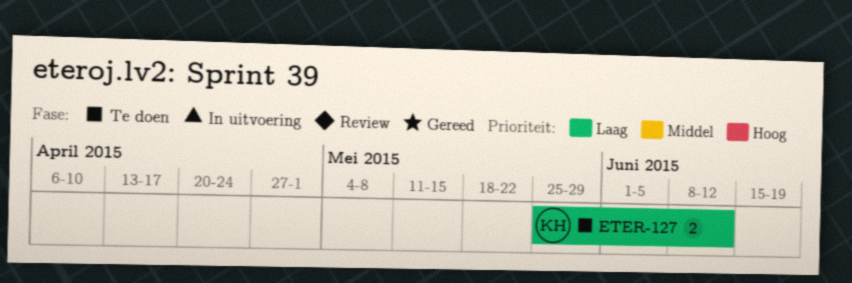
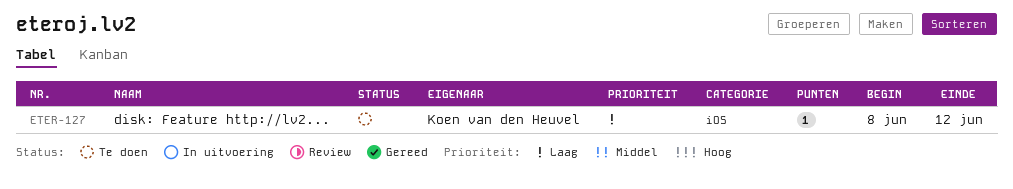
ETER-127, estimate: 2 -> 1
ETER-127, start: May 25 -> Jun 8

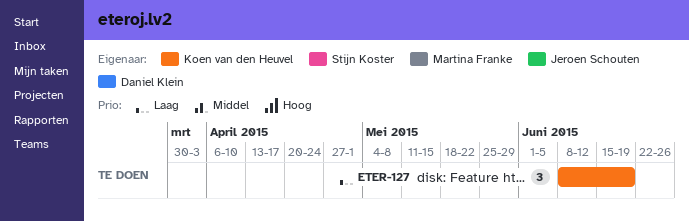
ETER-127, estimate: 1 -> 3
ETER-127, due: Jun 12 -> Jun 19

